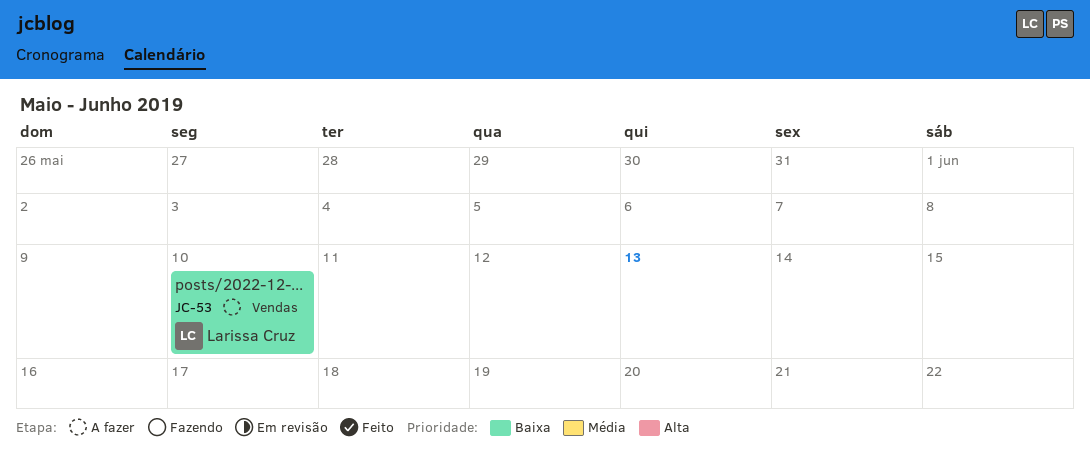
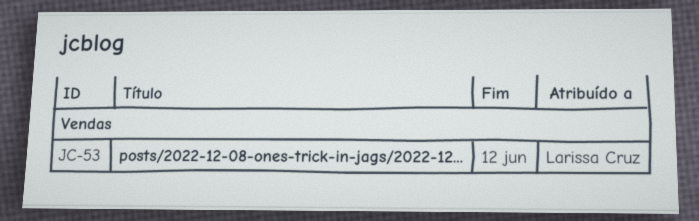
JC-53, due: Jun 10 -> Jun 12

